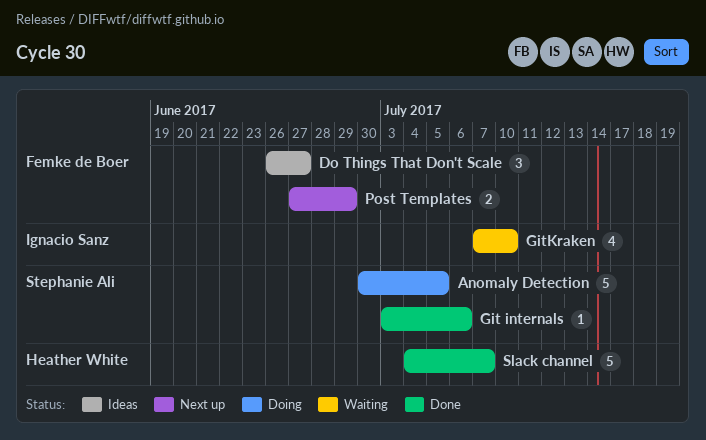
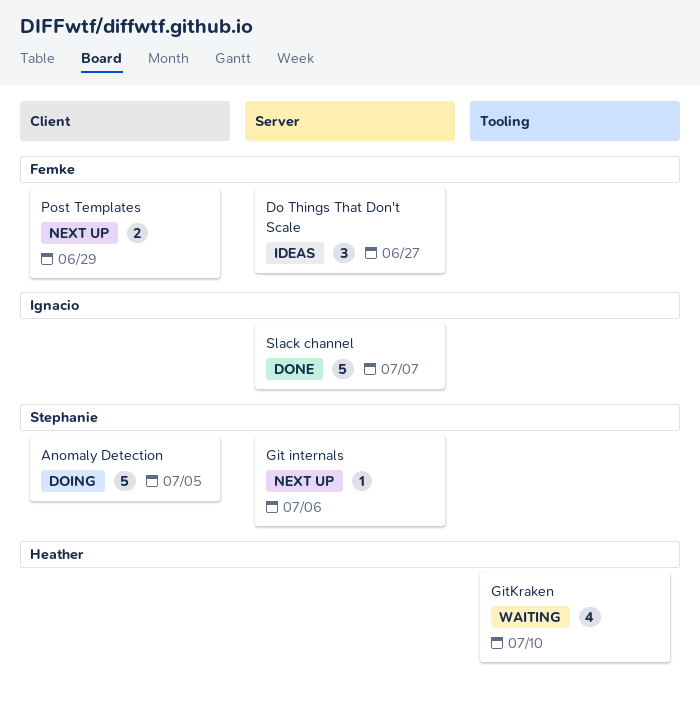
Git internals, status: Done -> Next up
GitKraken, owner: Ignacio Sanz -> Heather White
Slack channel, owner: Heather White -> Ignacio Sanz

